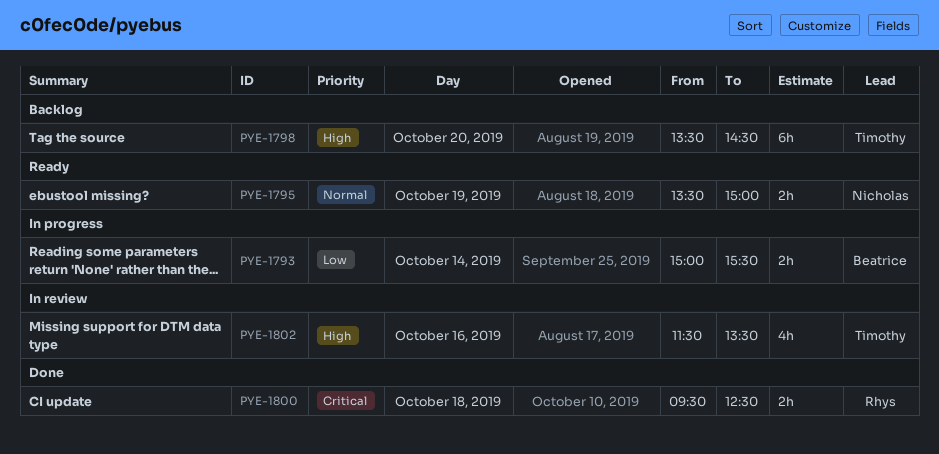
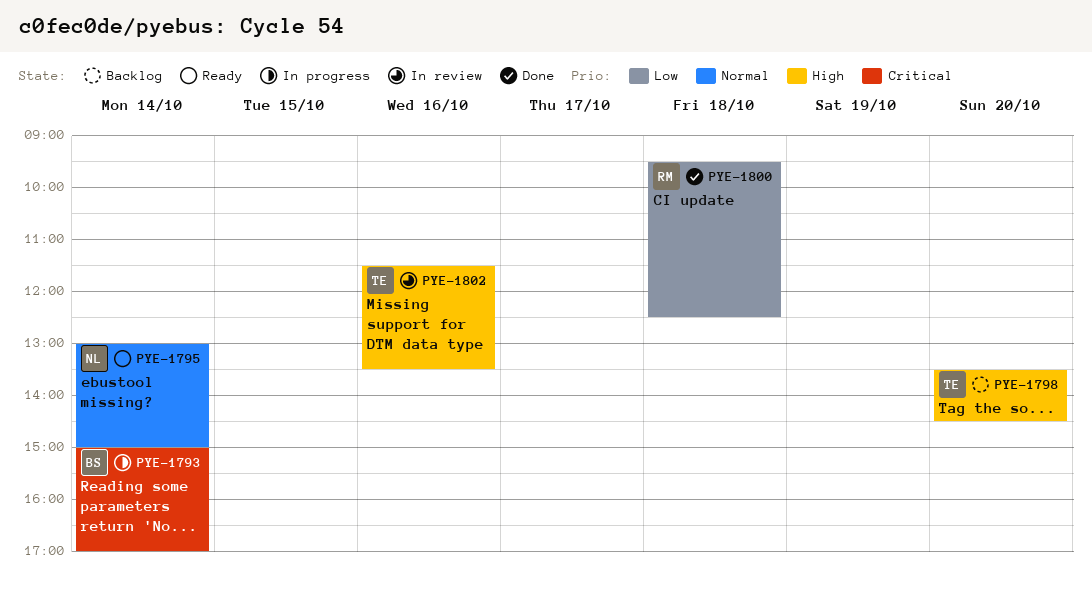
PYE-1793, priority: Low -> Critical
PYE-1793, ends: 15:30 -> 17:00
PYE-1795, day: Oct 19 -> Oct 14
PYE-1795, begins: 13:30 -> 13:00
PYE-1800, priority: Critical -> Low

